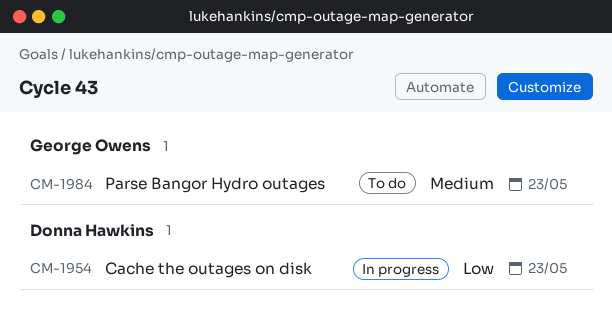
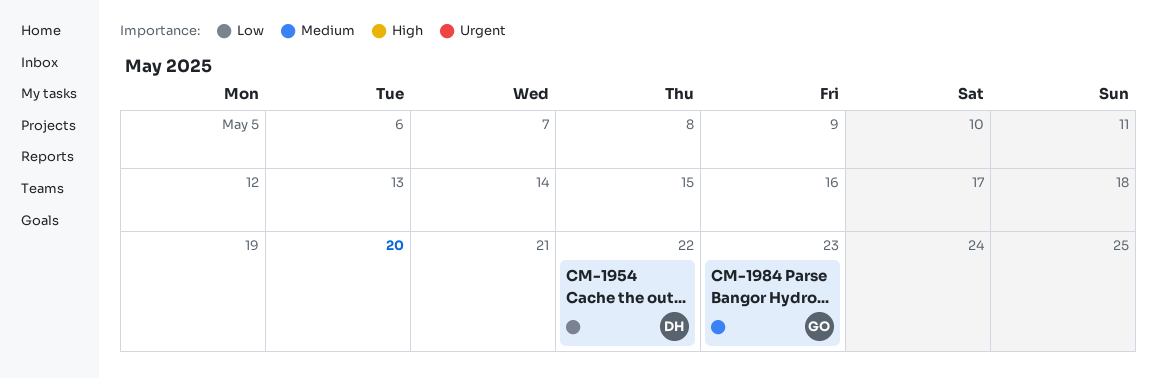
CM-1954, due: May 23 -> May 22

